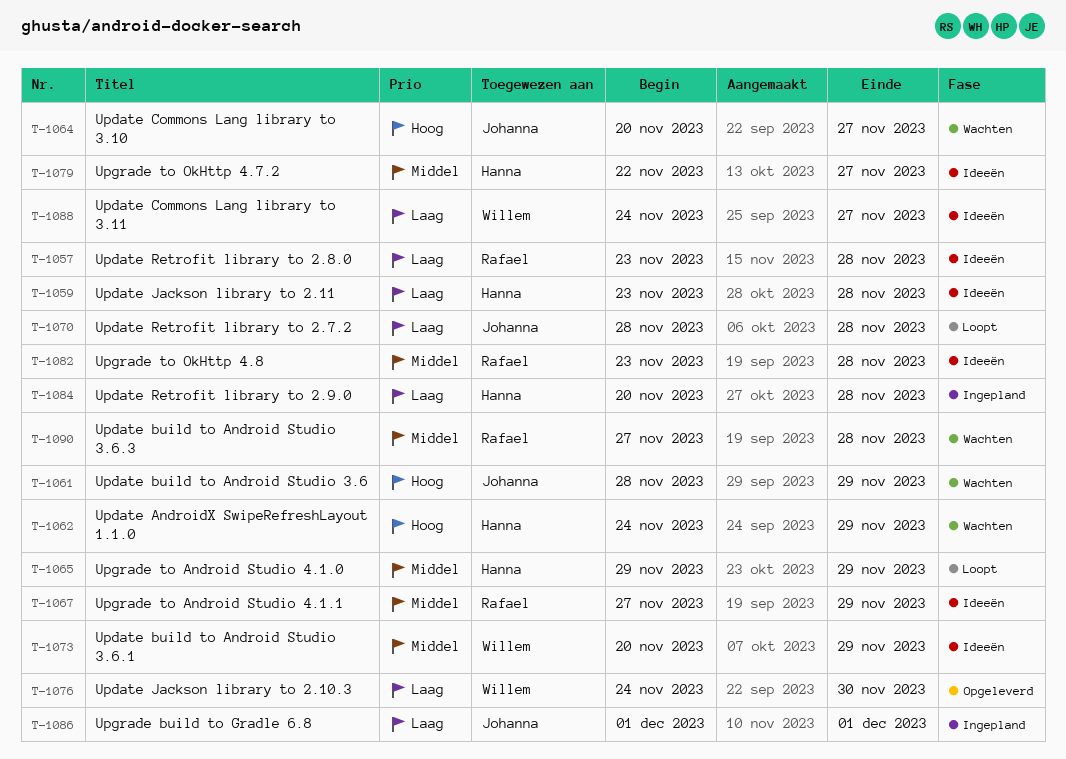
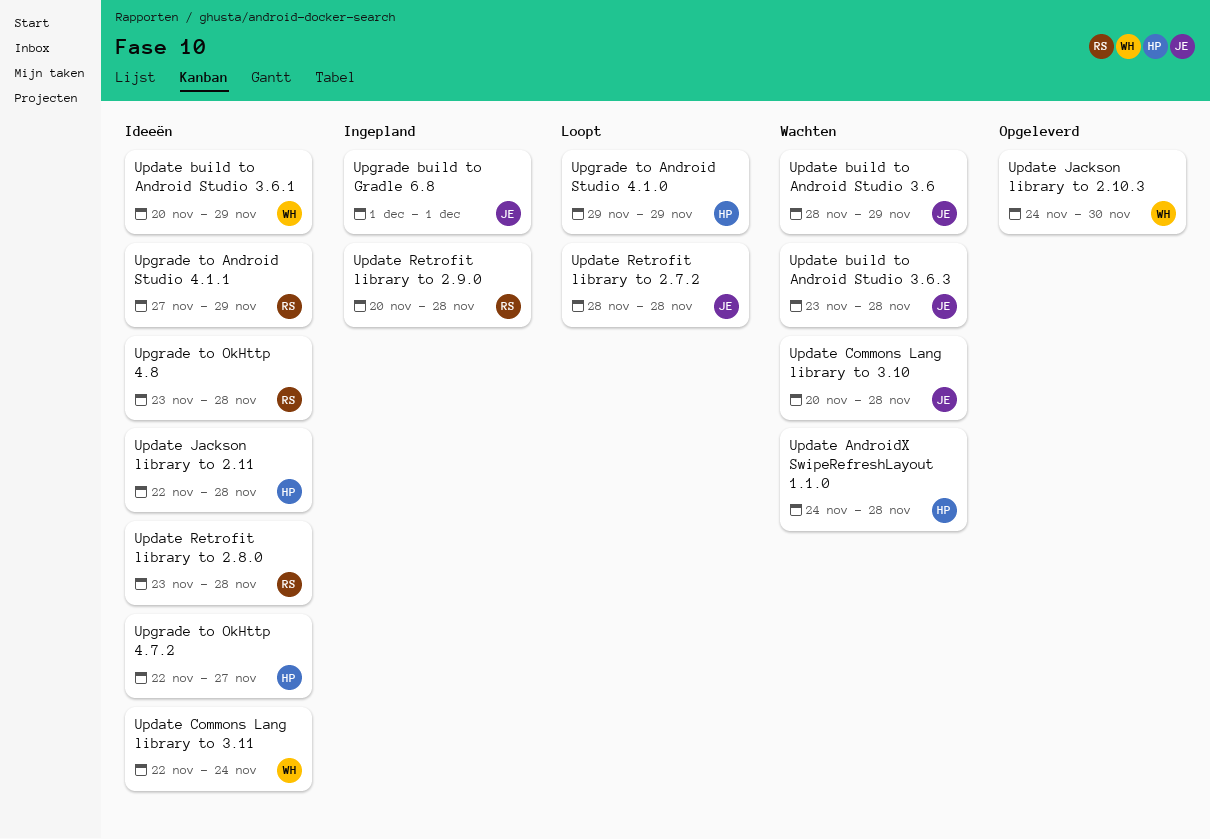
Update AndroidX SwipeRefreshLayout 1.1.0, due: Nov 29 -> Nov 28
Update build to Android Studio 3.6.3, owner: Rafael -> Johanna
Update build to Android Studio 3.6.3, start: Nov 27 -> Nov 23
Update Commons Lang library to 3.10, due: Nov 27 -> Nov 28
Update Commons Lang library to 3.11, start: Nov 24 -> Nov 22
Update Commons Lang library to 3.11, due: Nov 27 -> Nov 24
Update Jackson library to 2.11, start: Nov 23 -> Nov 22
Update Retrofit library to 2.9.0, owner: Hanna -> Rafael

